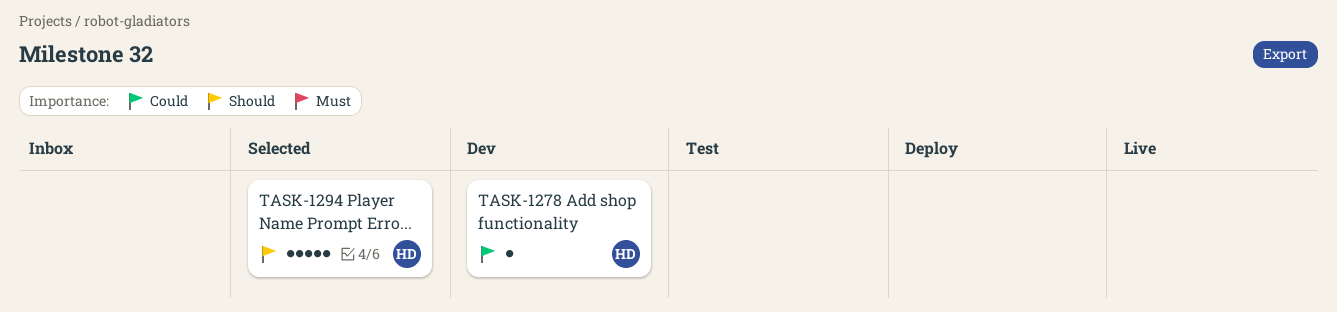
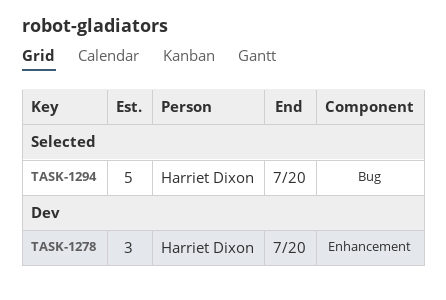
TASK-1278, estimate: 1 -> 3

